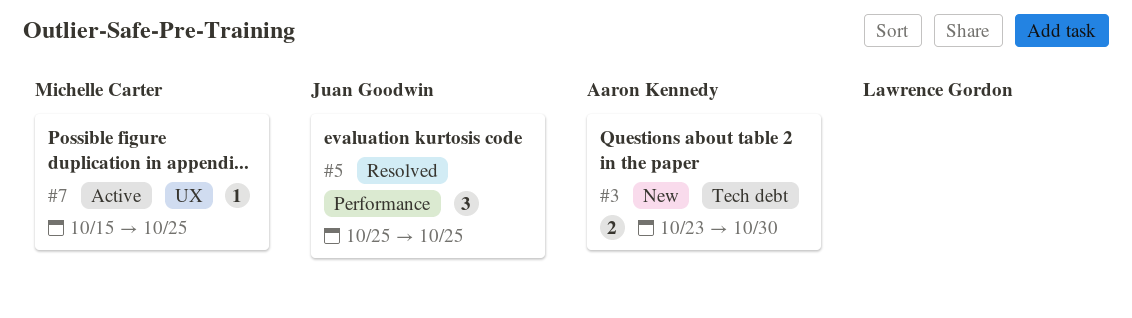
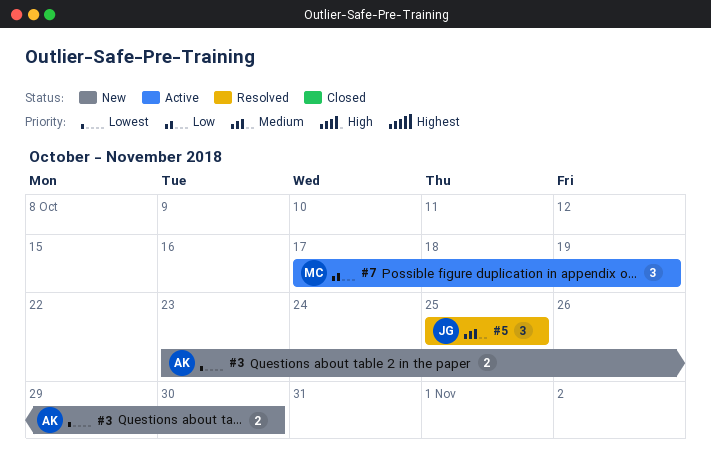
#7, estimate: 1 -> 3
#7, start: Oct 15 -> Oct 17
#7, due: Oct 25 -> Oct 19

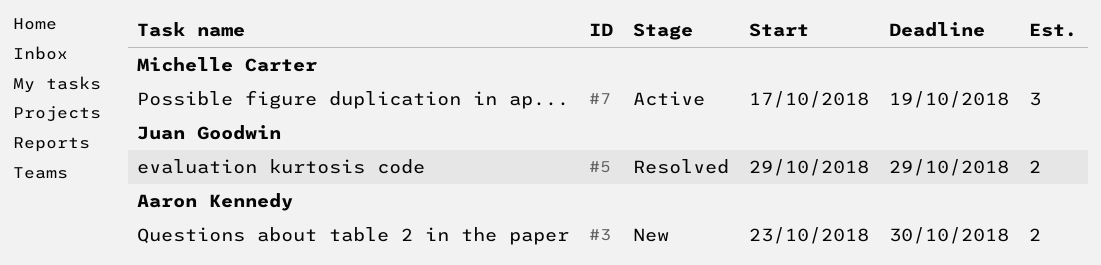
#5, estimate: 3 -> 2
#5, start: Oct 25 -> Oct 29
#5, due: Oct 25 -> Oct 29

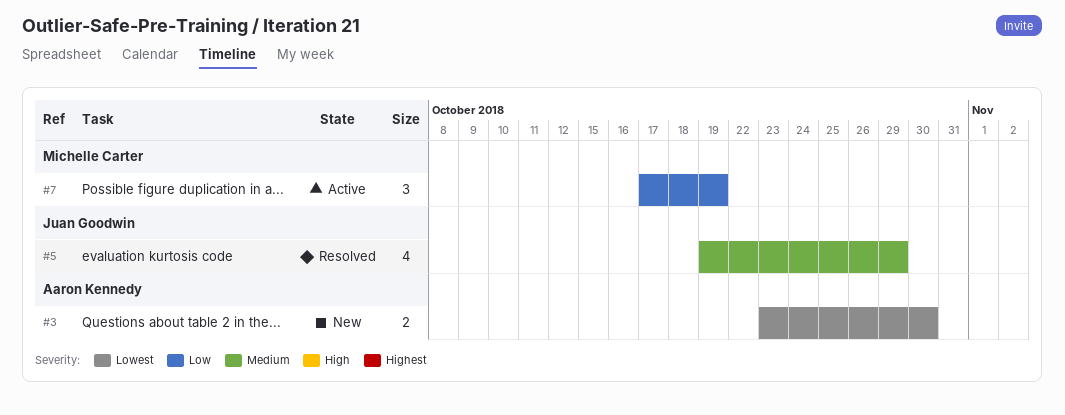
#5, estimate: 2 -> 4
#5, start: Oct 29 -> Oct 19

